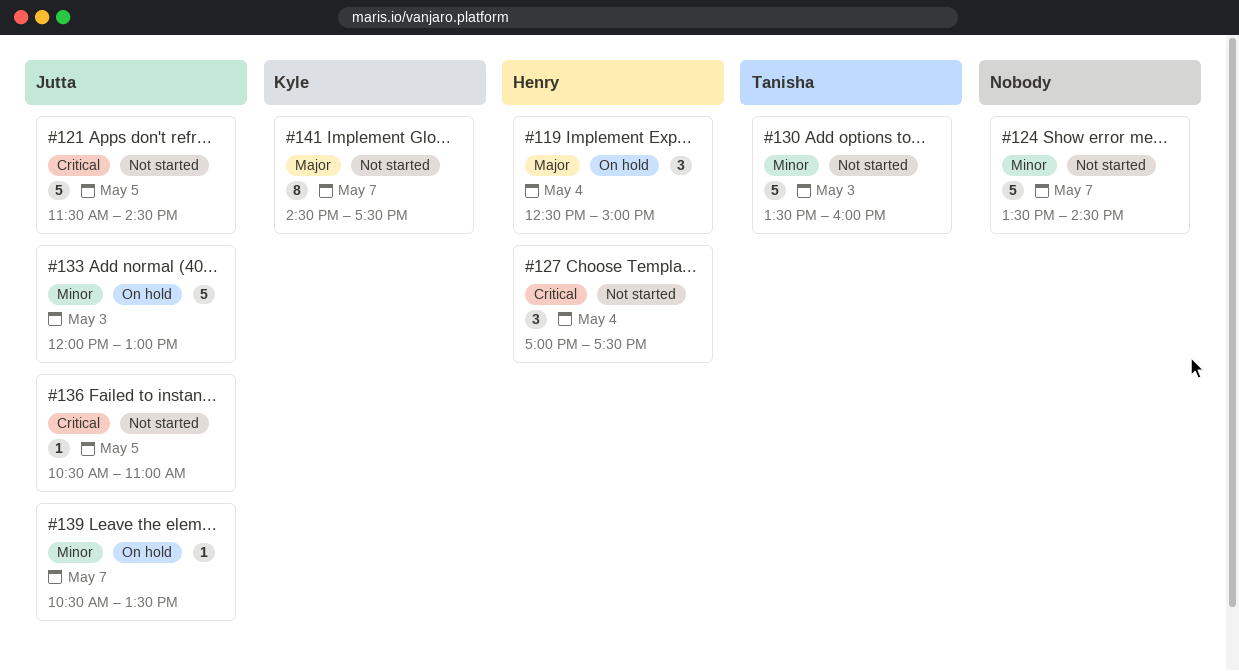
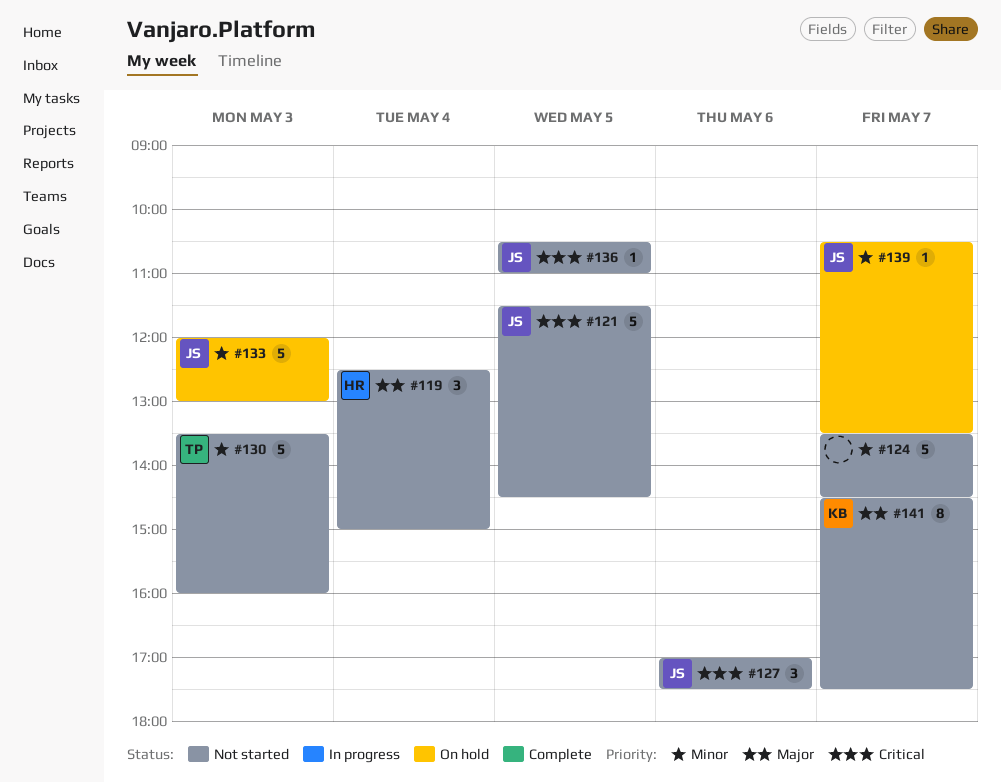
#119, status: On hold -> Not started
#127, owner: Henry -> Jutta
#127, day: May 4 -> May 6

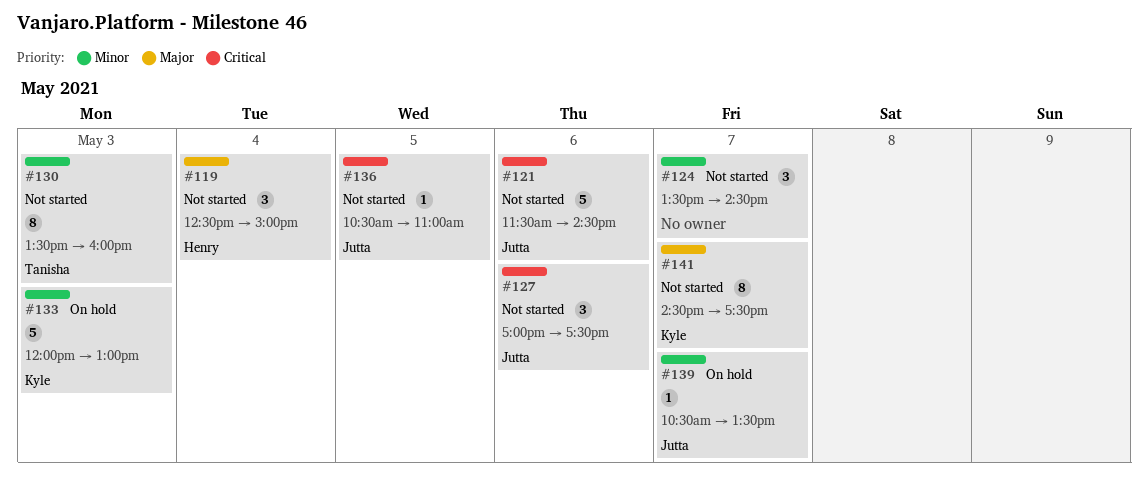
#121, day: May 5 -> May 6
#124, estimate: 5 -> 3
#130, estimate: 5 -> 8
#133, owner: Jutta -> Kyle

